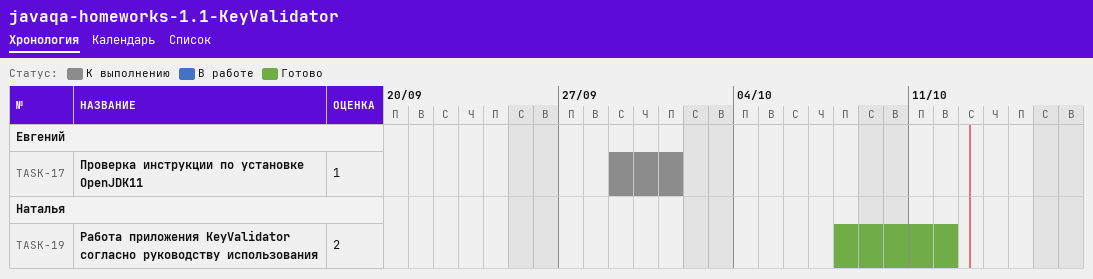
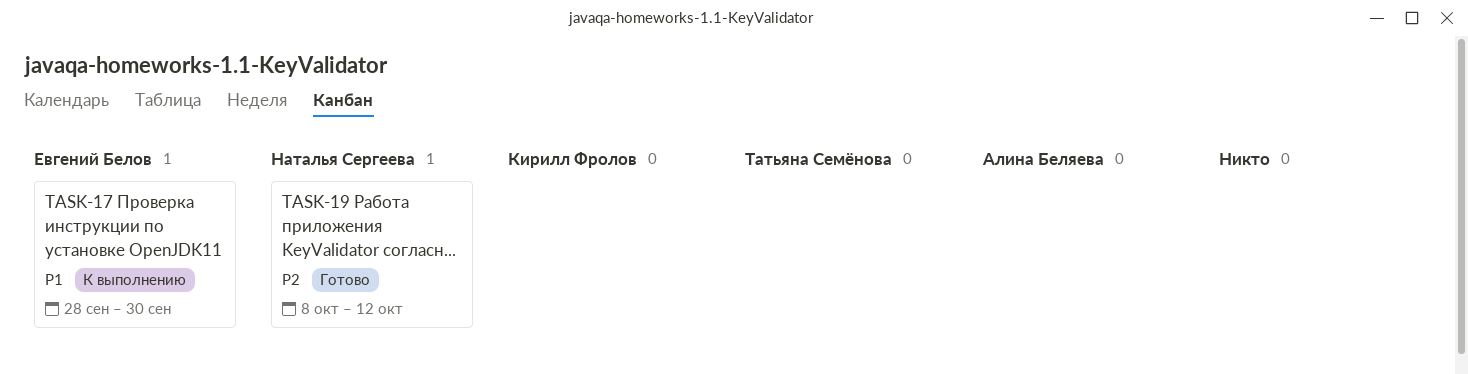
TASK-17, start: Sep 29 -> Sep 28
TASK-17, due: Oct 1 -> Sep 30

